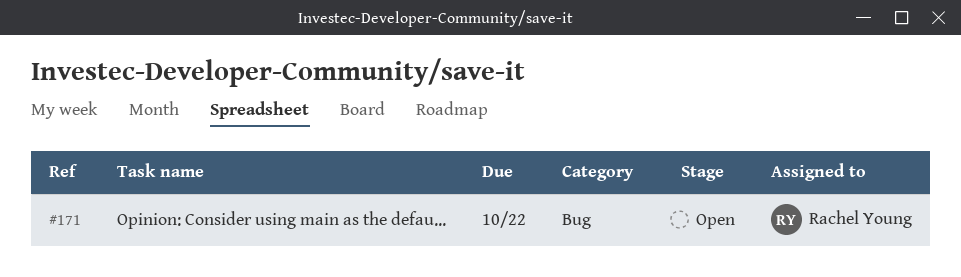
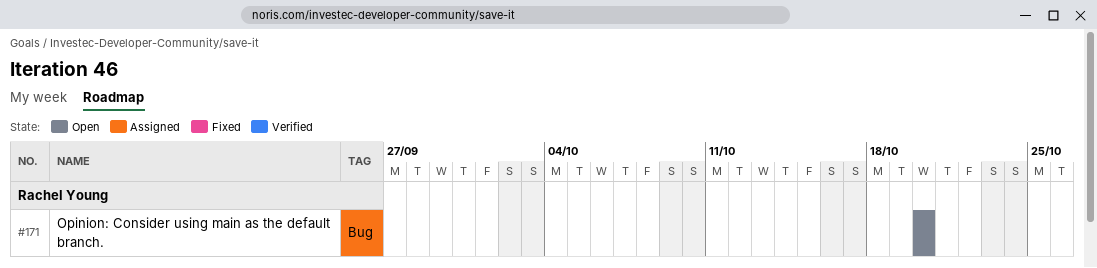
#171, due: Oct 22 -> Oct 20

